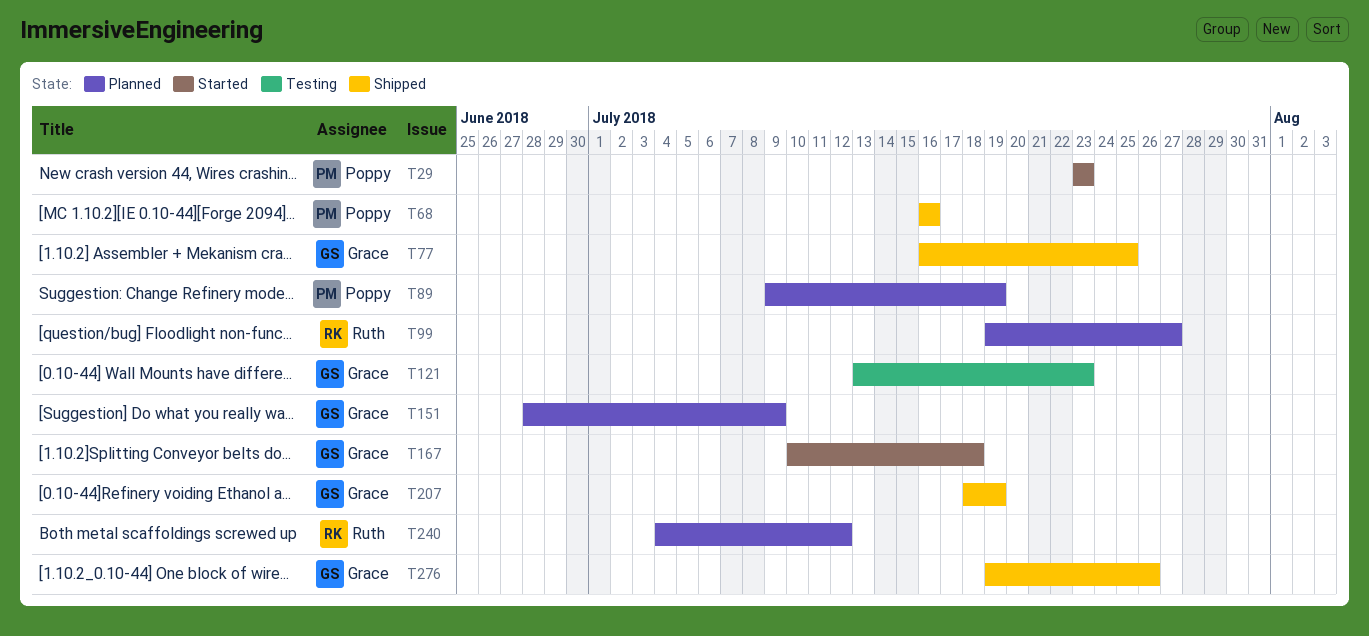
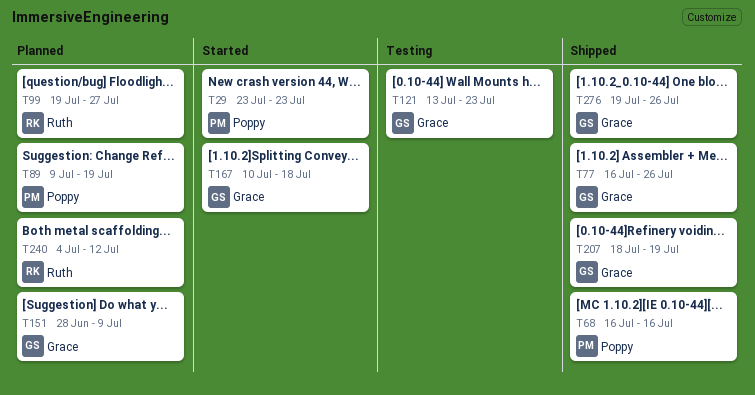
T77, due: Jul 25 -> Jul 26

